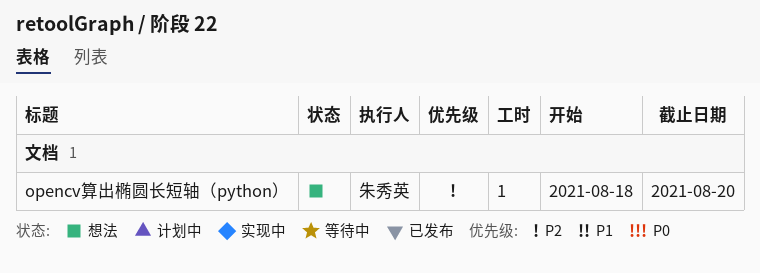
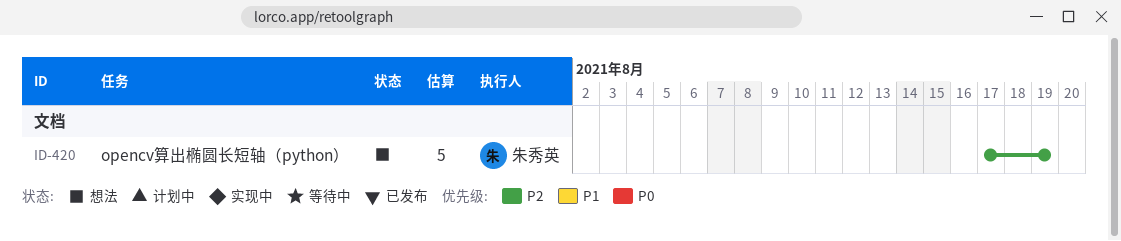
opencv算出椭圆长短轴（python）, estimate: 1 -> 5
opencv算出椭圆长短轴（python）, start: Aug 18 -> Aug 17
opencv算出椭圆长短轴（python）, due: Aug 20 -> Aug 19

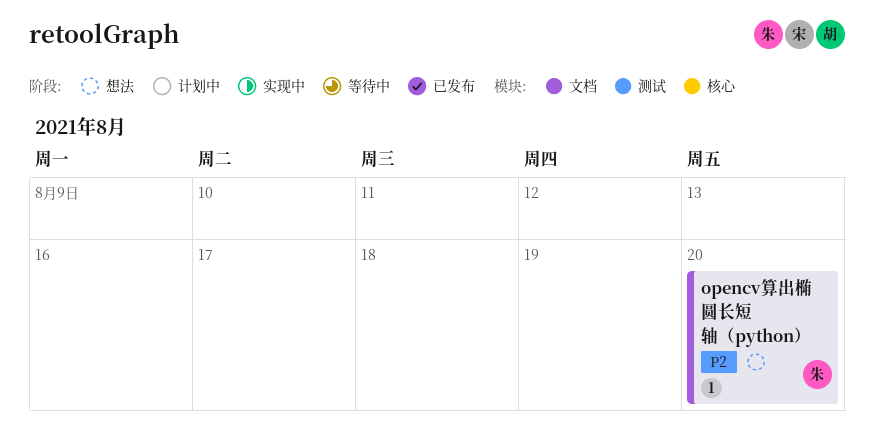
opencv算出椭圆长短轴（python）, estimate: 5 -> 1
opencv算出椭圆长短轴（python）, due: Aug 19 -> Aug 20

